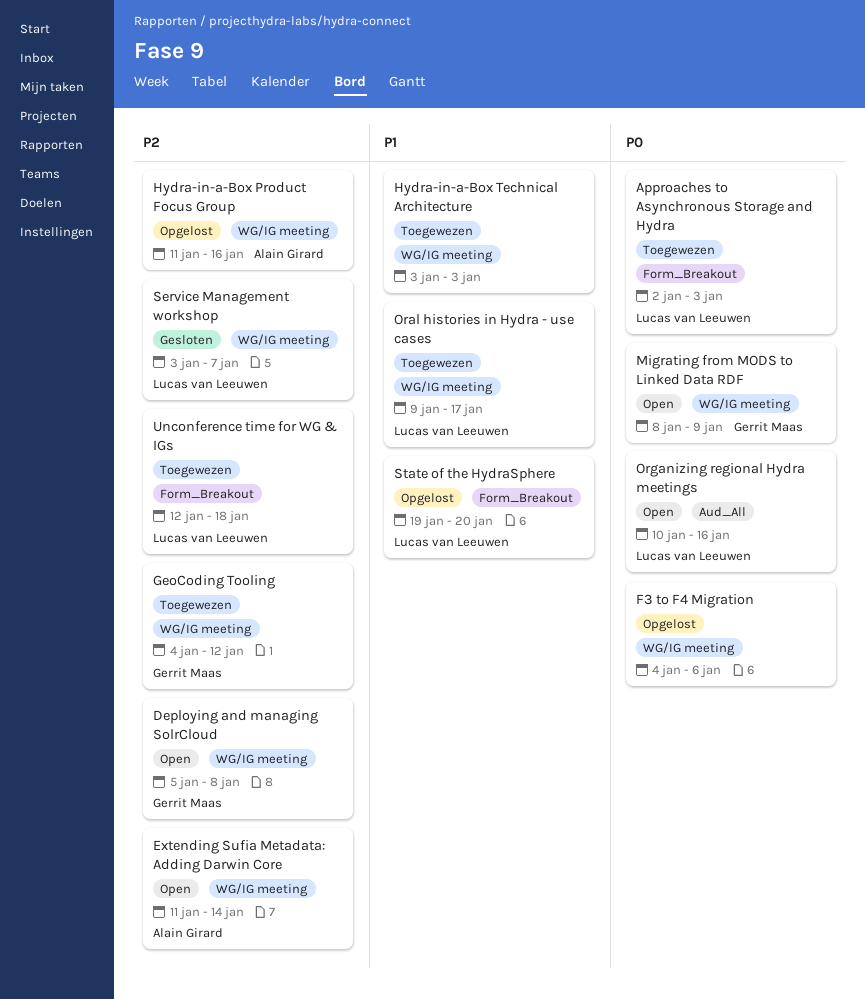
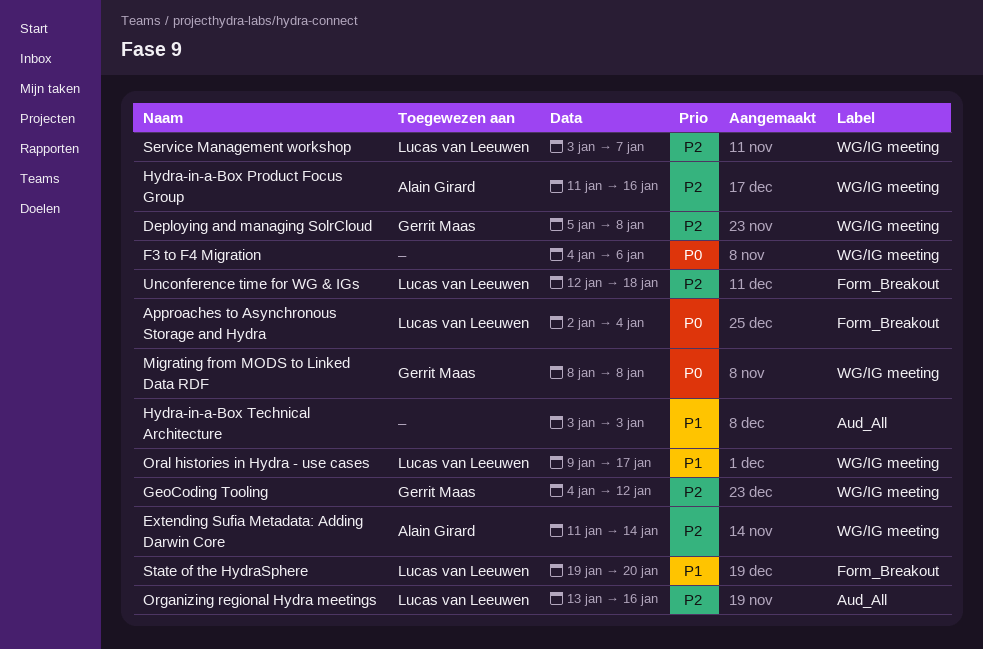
Approaches to Asynchronous Storage and Hydra, due: Jan 3 -> Jan 4
Hydra-in-a-Box Technical Architecture, label: WG/IG meeting -> Aud_All
Migrating from MODS to Linked Data RDF, due: Jan 9 -> Jan 8
Organizing regional Hydra meetings, priority: P0 -> P2
Organizing regional Hydra meetings, start: Jan 10 -> Jan 13

